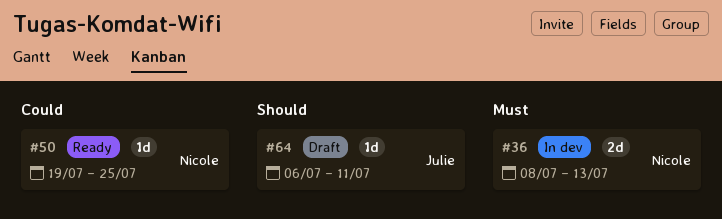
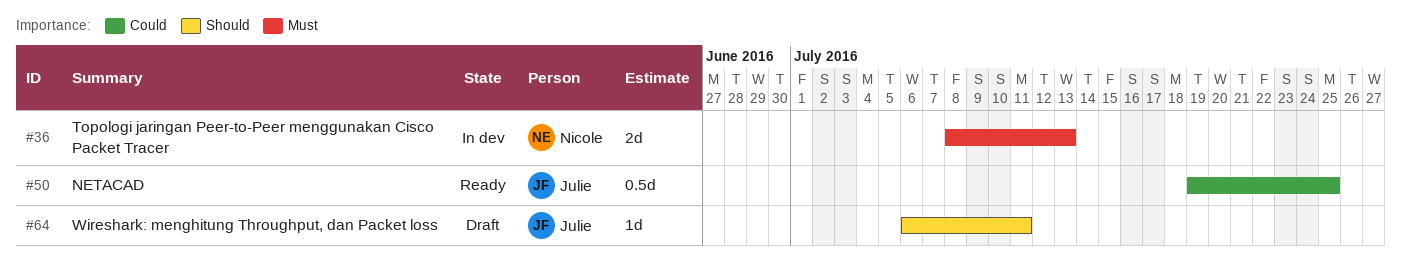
#50, owner: Nicole -> Julie
#50, estimate: 1d -> 0.5d

